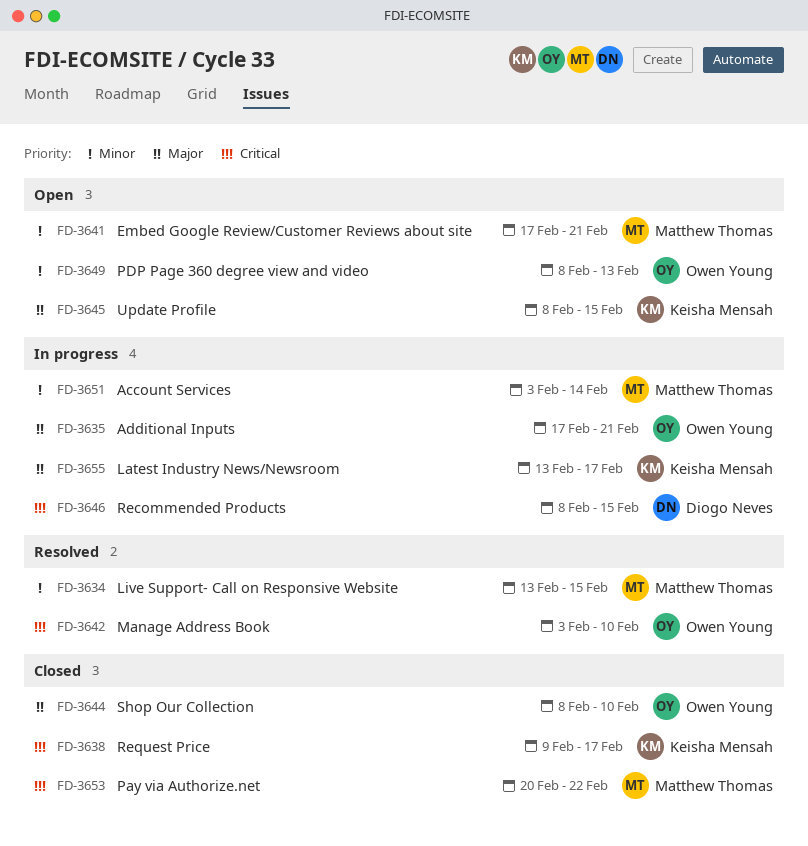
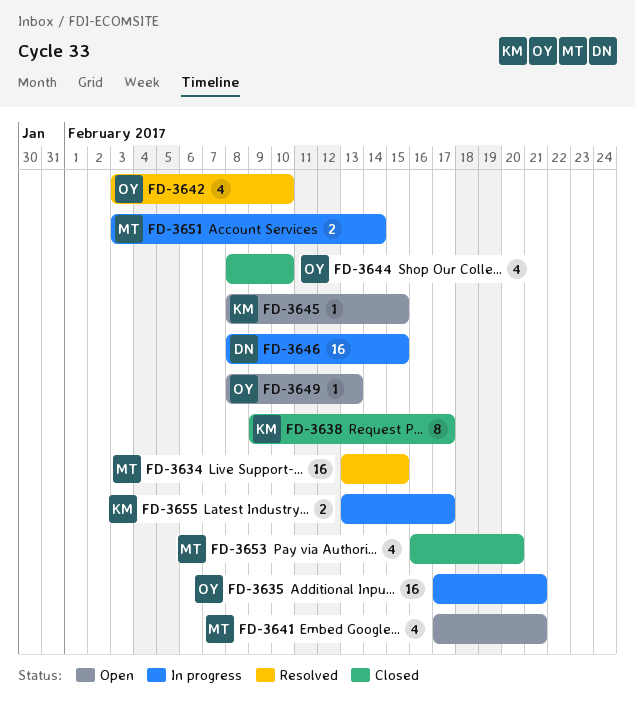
FD-3653, start: Feb 20 -> Feb 16
FD-3653, due: Feb 22 -> Feb 20

